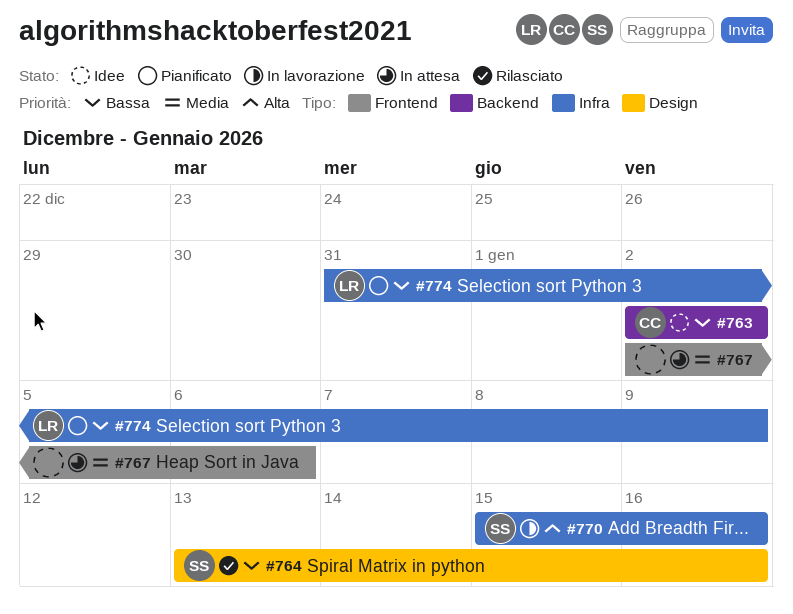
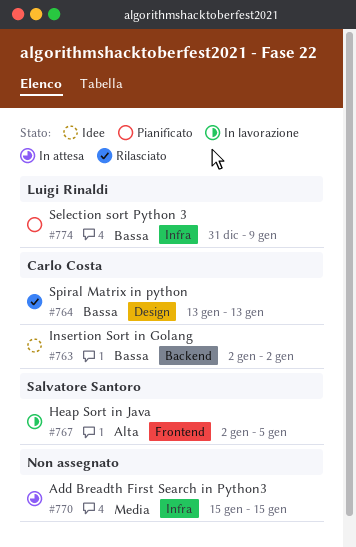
#764, owner: Salvatore Santoro -> Carlo Costa
#764, due: Jan 16 -> Jan 13
#767, status: In attesa -> In lavorazione
#767, owner: none -> Salvatore Santoro
#767, priority: Media -> Alta
#767, due: Jan 6 -> Jan 5
#770, status: In lavorazione -> In attesa
#770, owner: Salvatore Santoro -> none
#770, priority: Alta -> Media
#770, due: Jan 16 -> Jan 15

